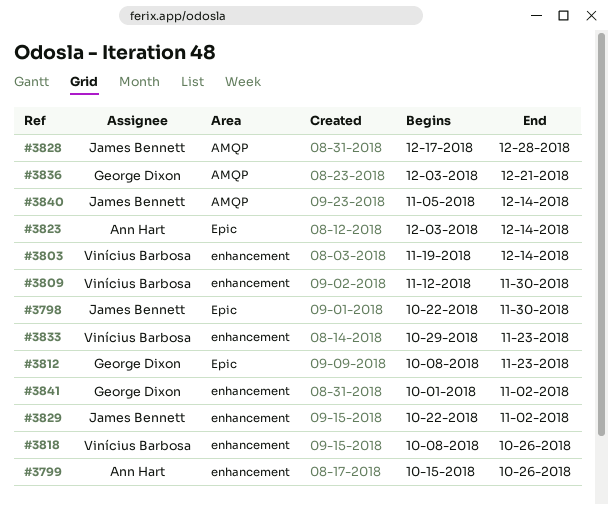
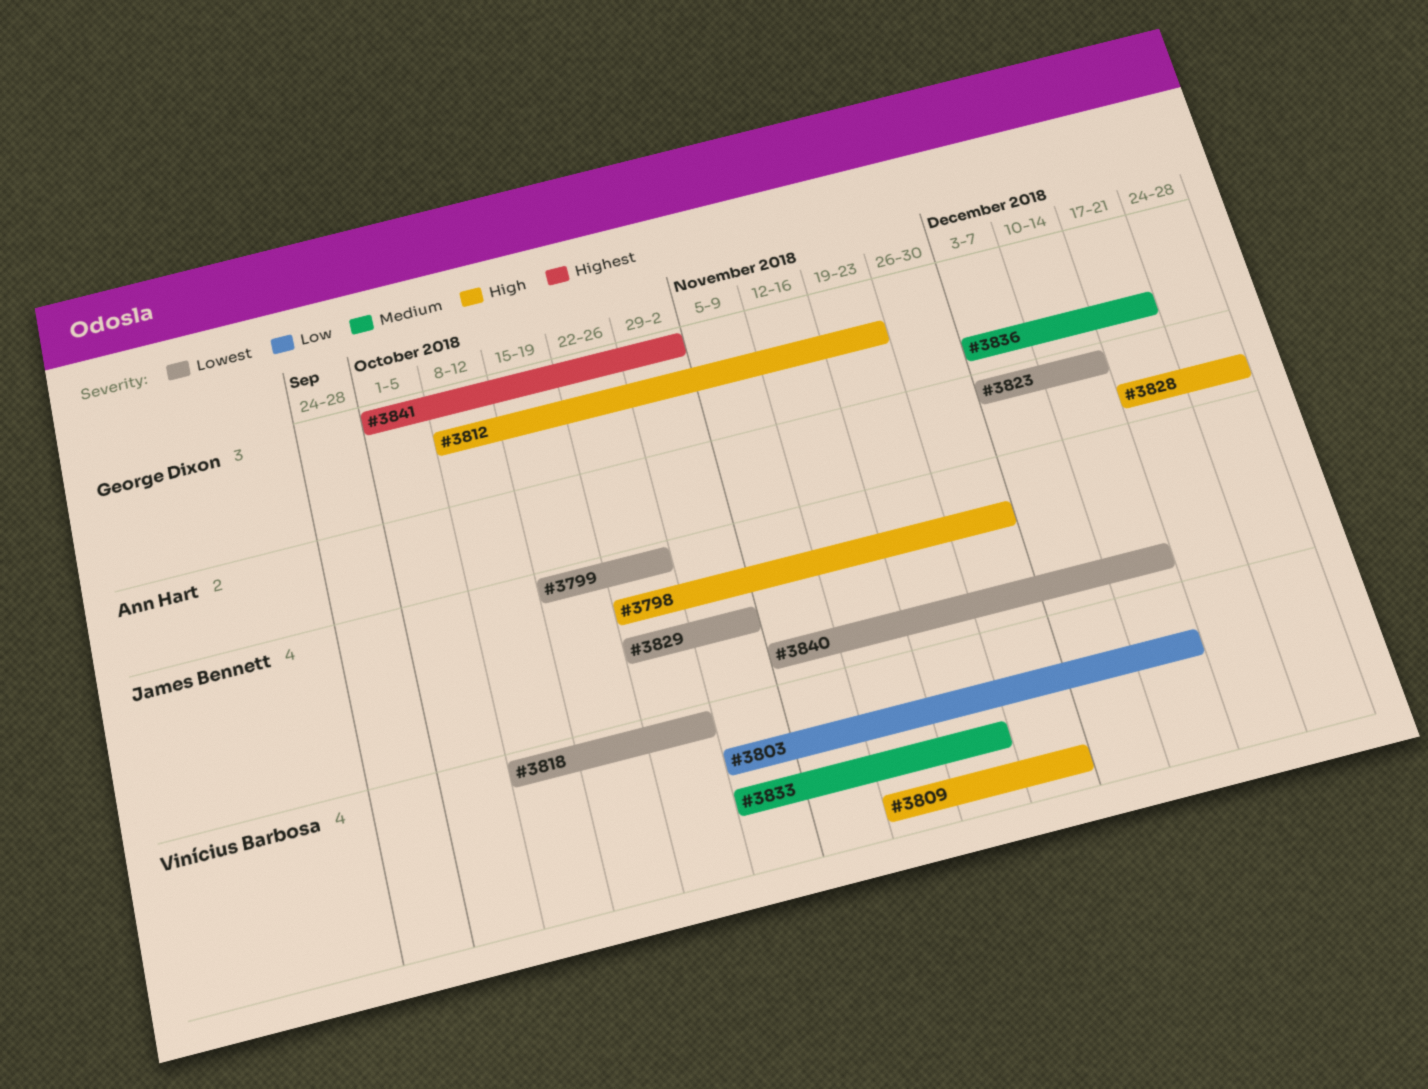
#3799, owner: Ann Hart -> James Bennett
#3803, start: Nov 19 -> Oct 29
#3828, owner: James Bennett -> Ann Hart

